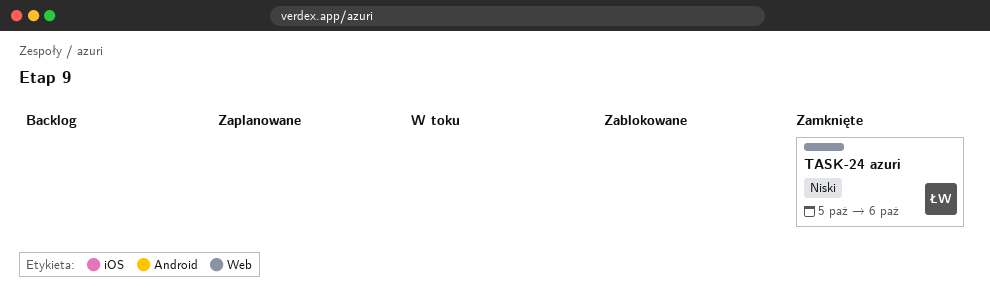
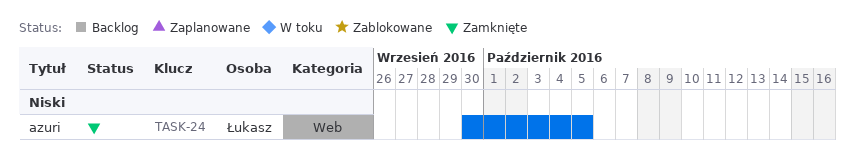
TASK-24, start: Oct 5 -> Sep 30
TASK-24, due: Oct 6 -> Oct 5

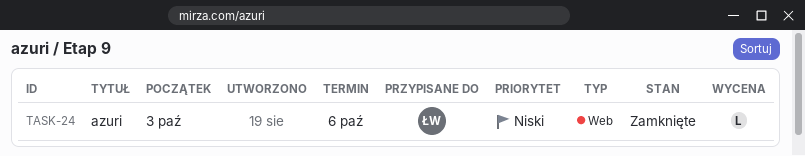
TASK-24, start: Sep 30 -> Oct 3
TASK-24, due: Oct 5 -> Oct 6

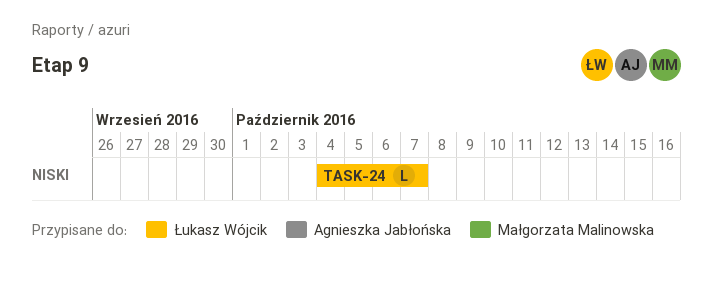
TASK-24, start: Oct 3 -> Oct 4
TASK-24, due: Oct 6 -> Oct 7

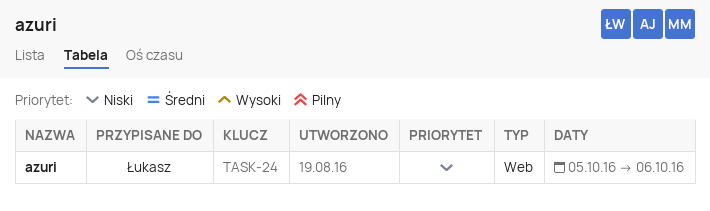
TASK-24, start: Oct 4 -> Oct 5
TASK-24, due: Oct 7 -> Oct 6

